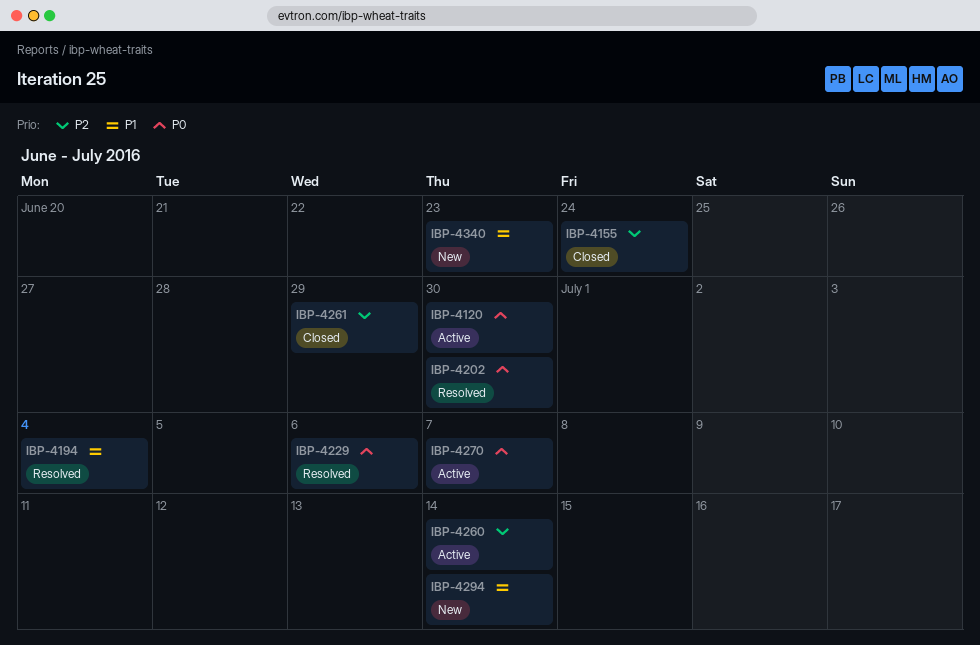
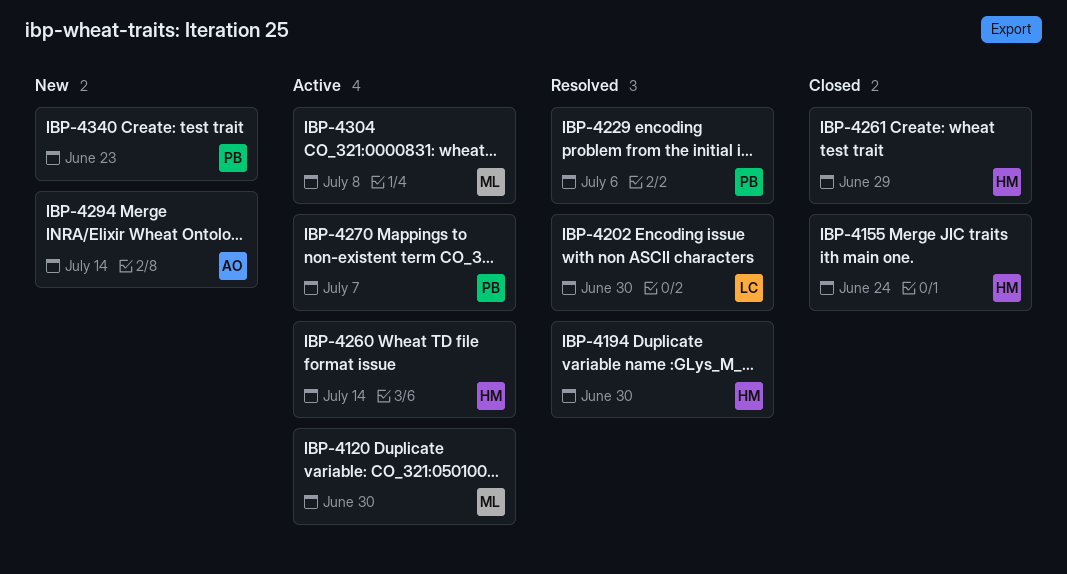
IBP-4194, due: Jul 4 -> Jun 30
IBP-4304: none -> present

